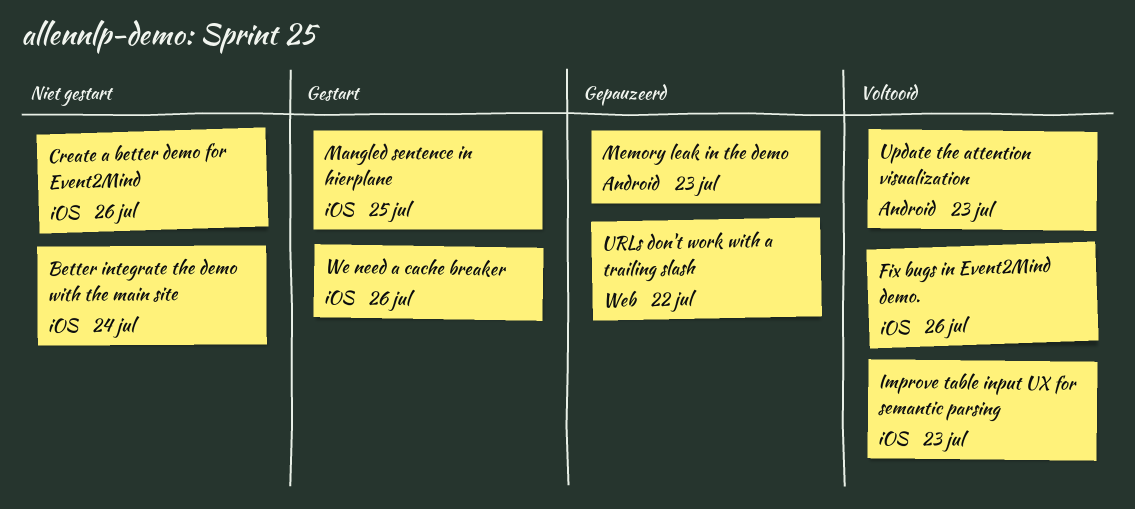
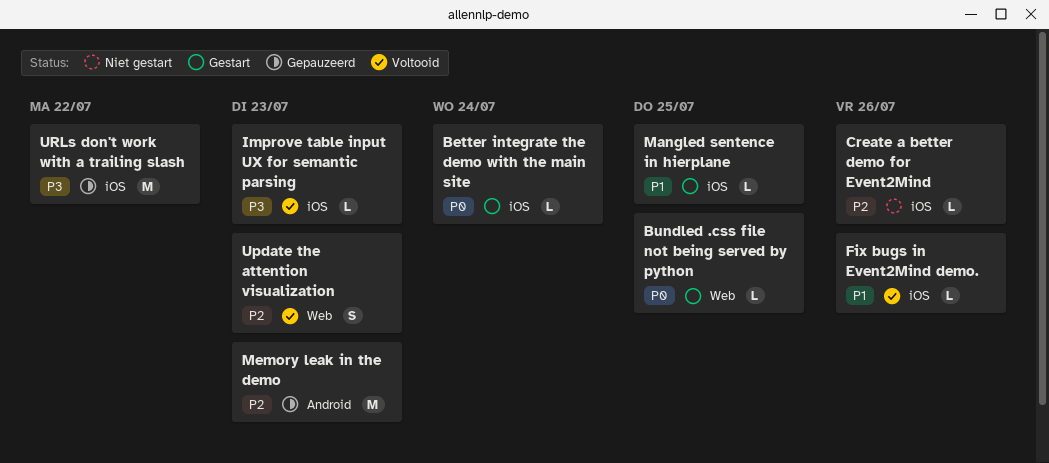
Better integrate the demo with the main site, status: Niet gestart -> Gestart
Bundled .css file not being served by python: none -> present
Update the attention visualization, label: Android -> Web
URLs don't work with a trailing slash, label: Web -> iOS
We need a cache breaker: present -> none

